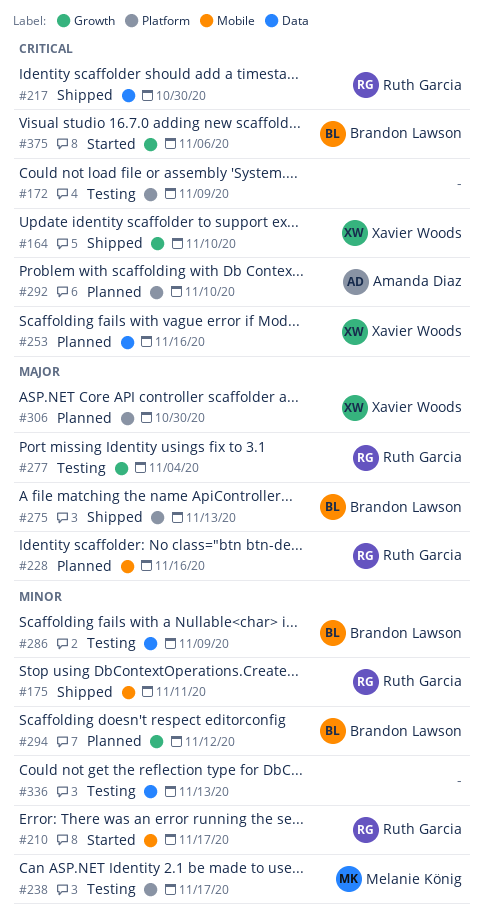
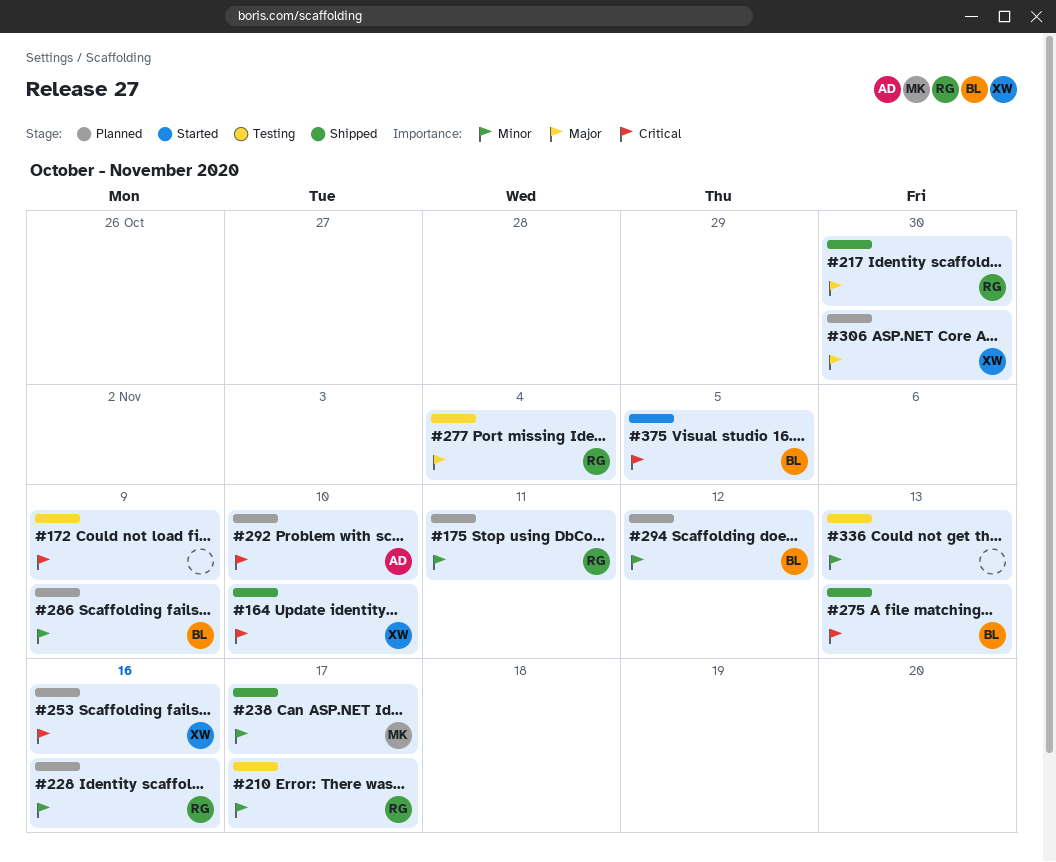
#175, status: Shipped -> Planned
#210, status: Started -> Testing
#217, priority: Critical -> Major
#228, priority: Major -> Minor
#238, status: Testing -> Shipped
#275, priority: Major -> Critical
#286, status: Testing -> Planned
#375, due: Nov 6 -> Nov 5

